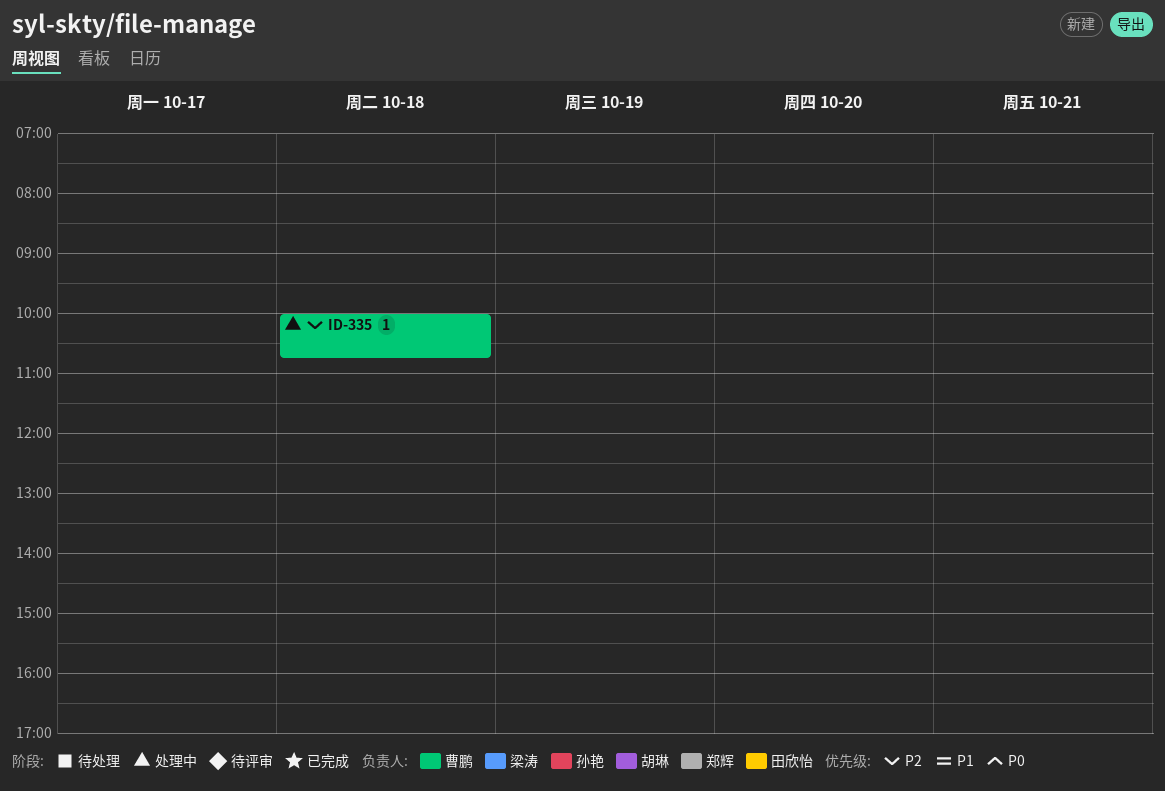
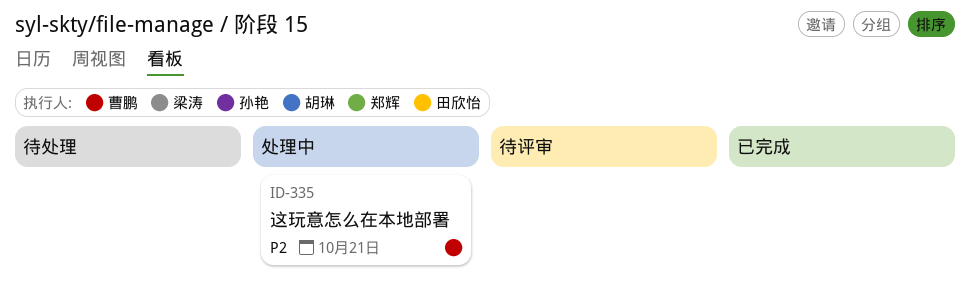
ID-335, day: Oct 18 -> Oct 21

